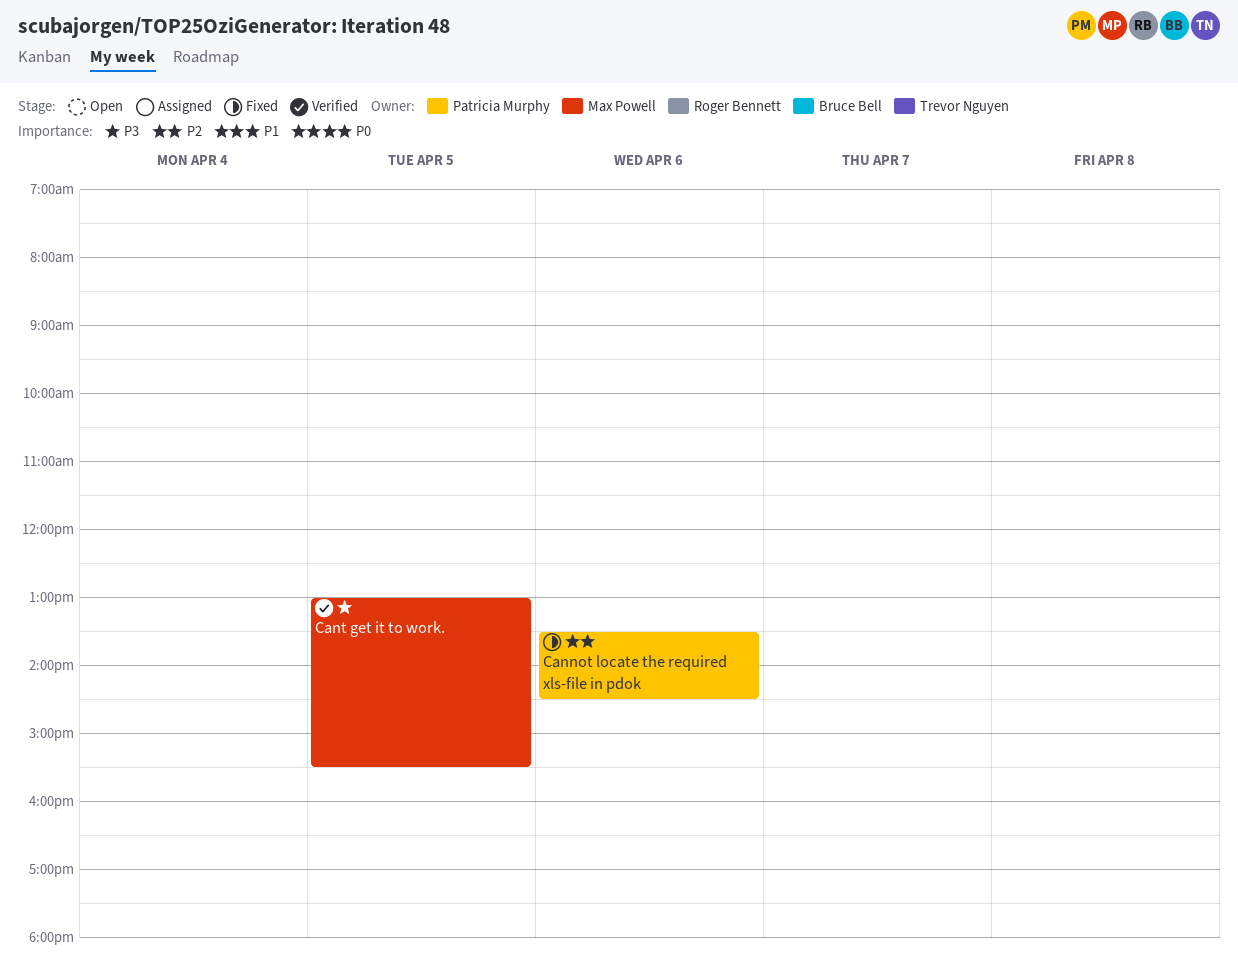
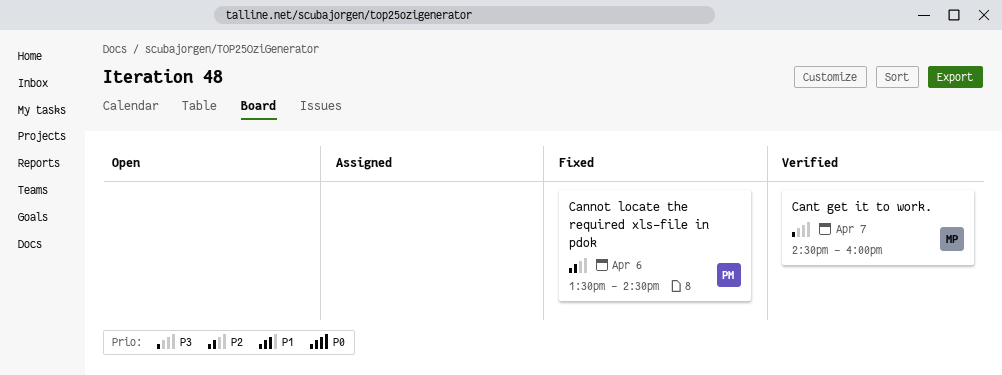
Cant get it to work., day: Apr 5 -> Apr 7
Cant get it to work., begins: 13:00 -> 14:30
Cant get it to work., ends: 15:30 -> 16:00

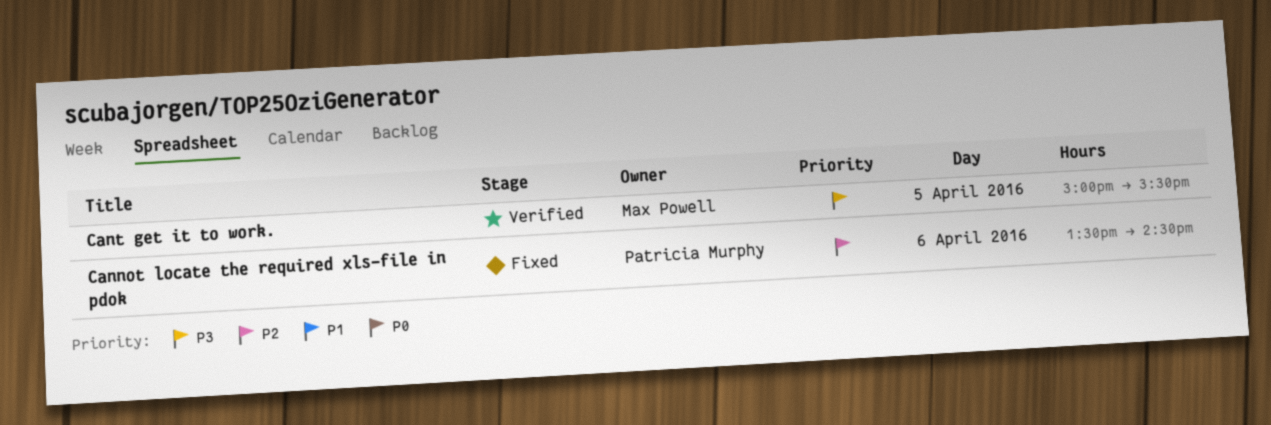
Cant get it to work., day: Apr 7 -> Apr 5
Cant get it to work., begins: 14:30 -> 15:00
Cant get it to work., ends: 16:00 -> 15:30

